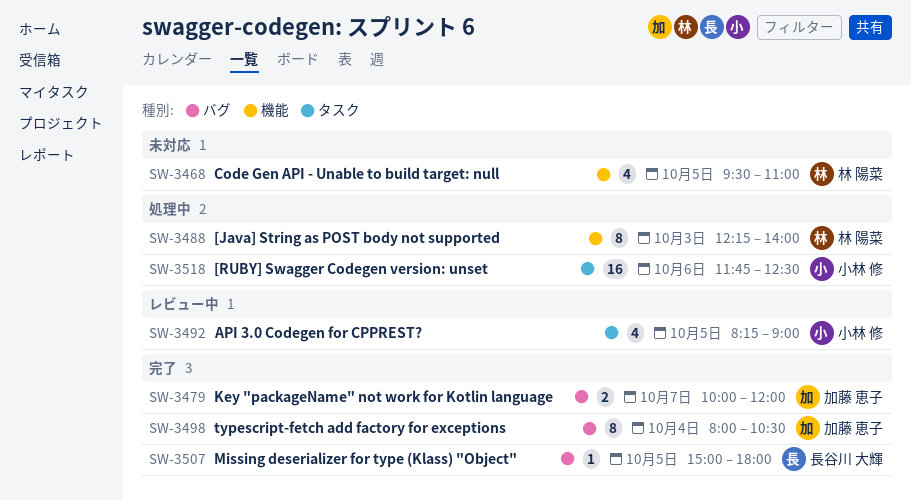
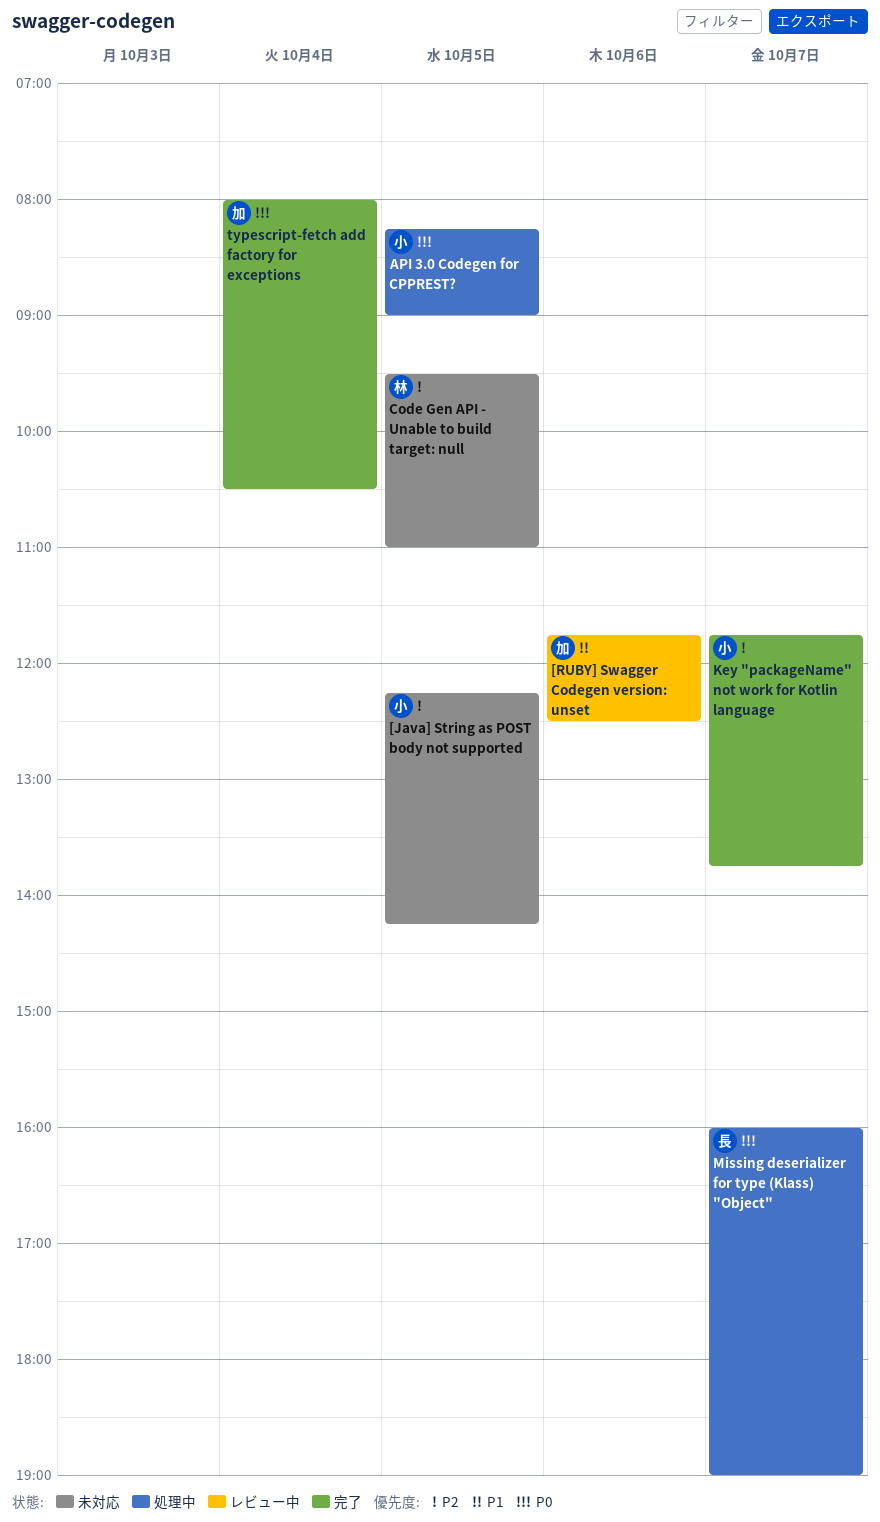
[Java] String as POST body not supported, status: 処理中 -> 未対応
[Java] String as POST body not supported, owner: 林 陽菜 -> 小林 修
[Java] String as POST body not supported, day: Oct 3 -> Oct 5
[Java] String as POST body not supported, ends: 14:00 -> 14:15
[RUBY] Swagger Codegen version: unset, status: 処理中 -> レビュー中
[RUBY] Swagger Codegen version: unset, owner: 小林 修 -> 加藤 恵子
API 3.0 Codegen for CPPREST?, status: レビュー中 -> 処理中
Key "packageName" not work for Kotlin language, owner: 加藤 恵子 -> 小林 修
Key "packageName" not work for Kotlin language, begins: 10:00 -> 11:45
Key "packageName" not work for Kotlin language, ends: 12:00 -> 13:45
Missing deserializer for type (Klass) "Object", status: 完了 -> 処理中
Missing deserializer for type (Klass) "Object", day: Oct 5 -> Oct 7
Missing deserializer for type (Klass) "Object", begins: 15:00 -> 16:00
Missing deserializer for type (Klass) "Object", ends: 18:00 -> 19:00

